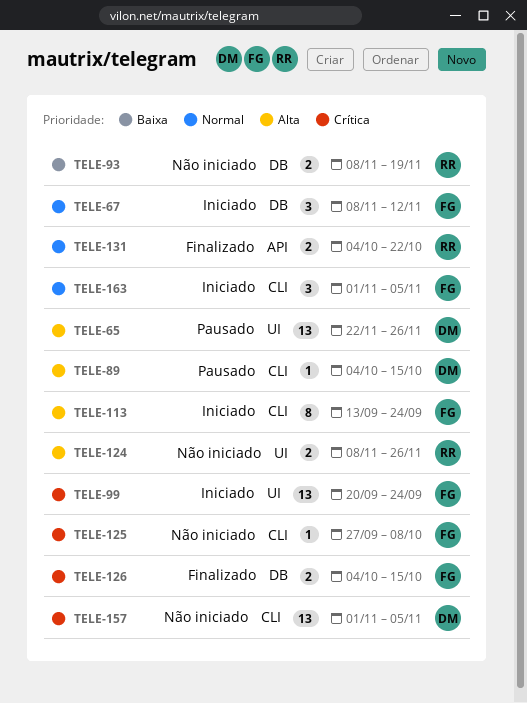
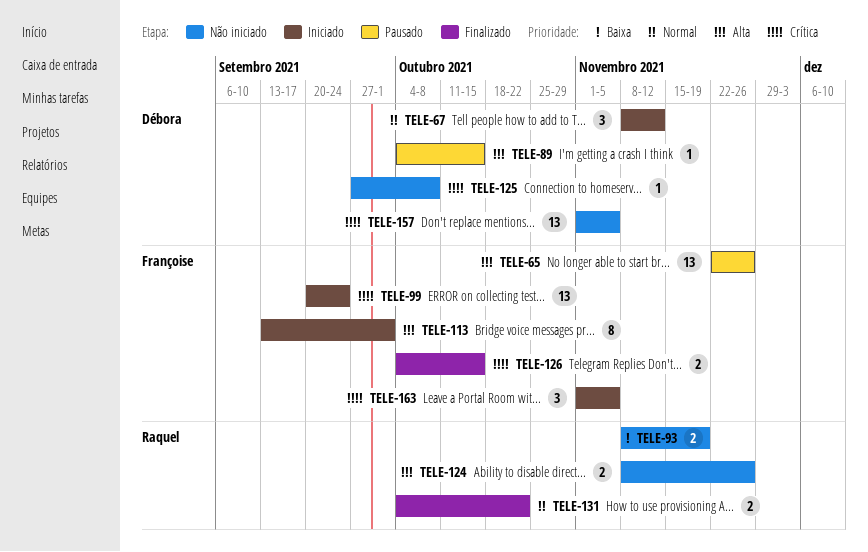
TELE-65, owner: Débora -> Françoise
TELE-67, owner: Françoise -> Débora
TELE-113, due: Sep 24 -> Oct 1
TELE-125, owner: Françoise -> Débora
TELE-163, priority: Normal -> Crítica

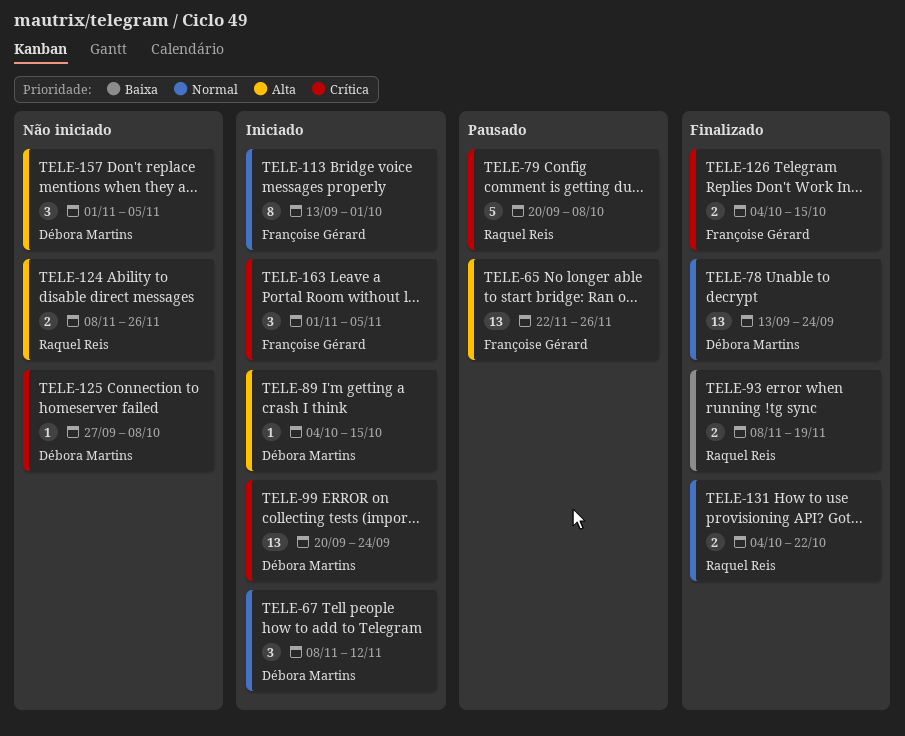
TELE-78: none -> present
TELE-79: none -> present
TELE-89, status: Pausado -> Iniciado
TELE-93, status: Não iniciado -> Finalizado
TELE-99, owner: Françoise Gérard -> Débora Martins
TELE-113, priority: Alta -> Normal
TELE-157, priority: Crítica -> Alta
TELE-157, estimate: 13 -> 3

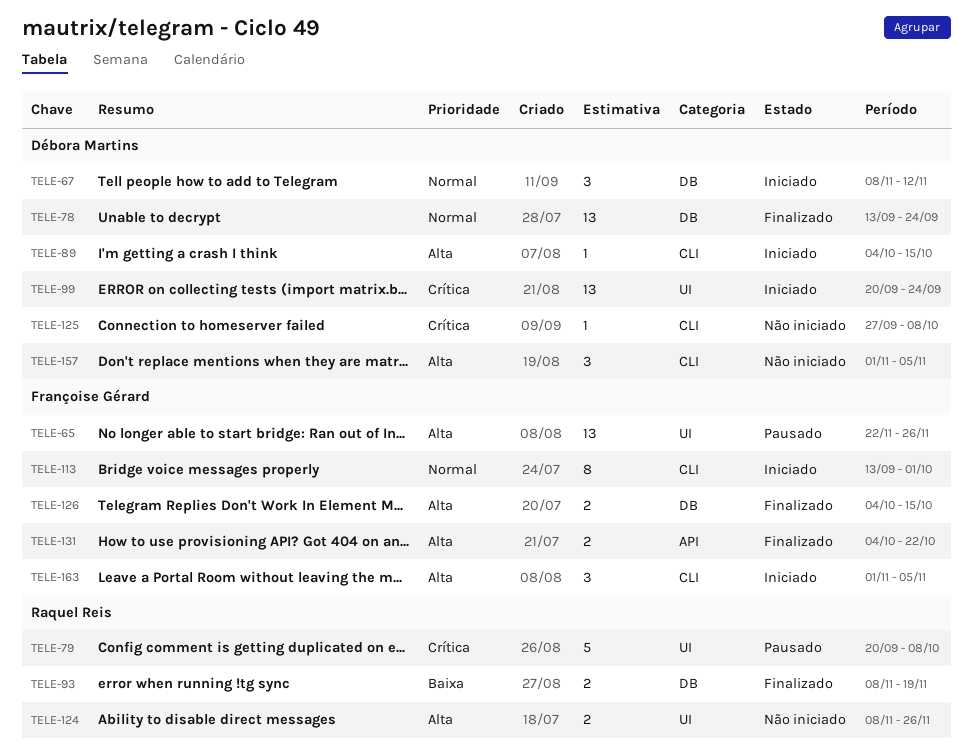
TELE-126, priority: Crítica -> Alta
TELE-131, owner: Raquel Reis -> Françoise Gérard
TELE-131, priority: Normal -> Alta
TELE-163, priority: Crítica -> Alta

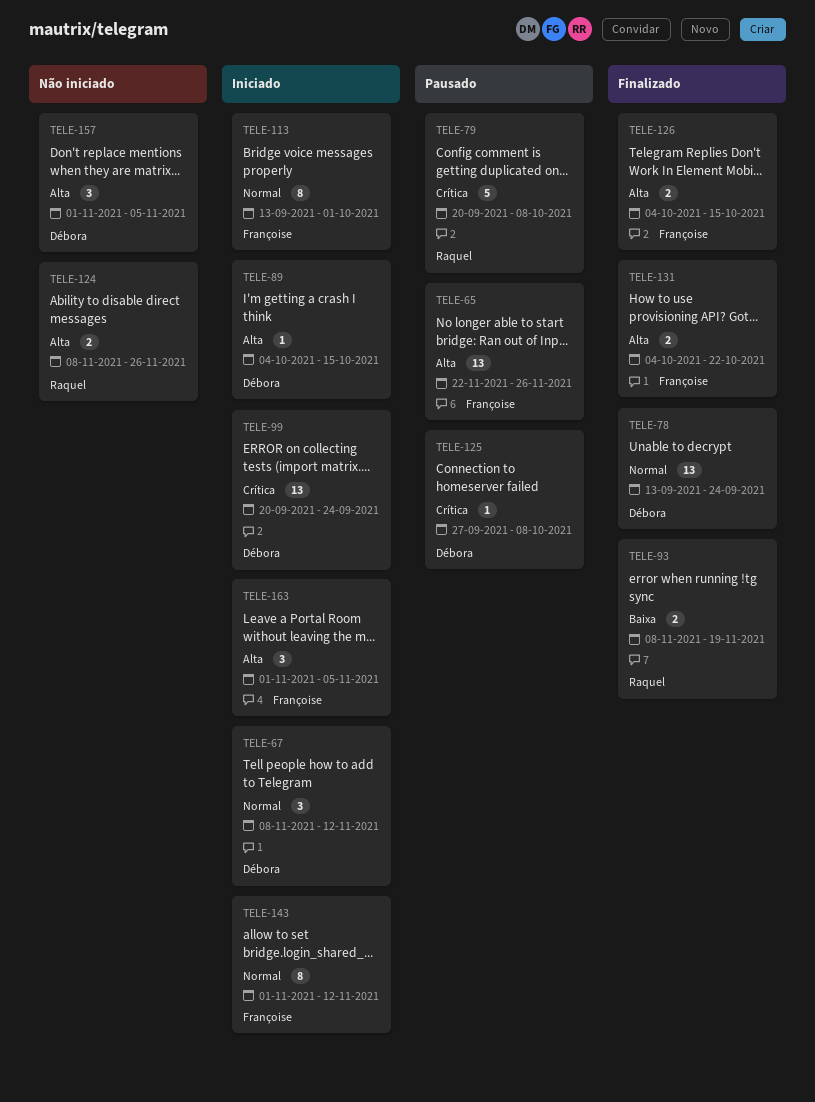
TELE-125, status: Não iniciado -> Pausado
TELE-143: none -> present

